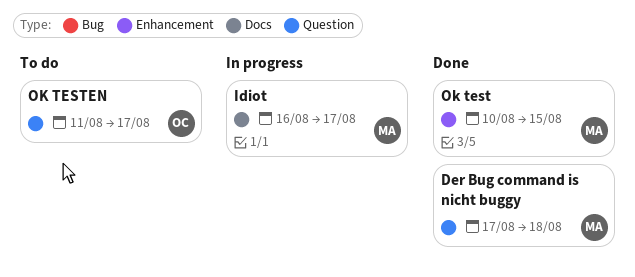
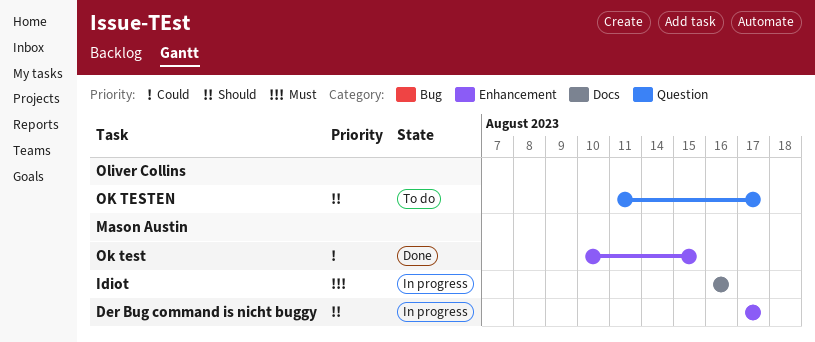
Der Bug command is nicht buggy, status: Done -> In progress
Der Bug command is nicht buggy, label: Question -> Enhancement
Der Bug command is nicht buggy, due: Aug 18 -> Aug 17
Idiot, due: Aug 17 -> Aug 16

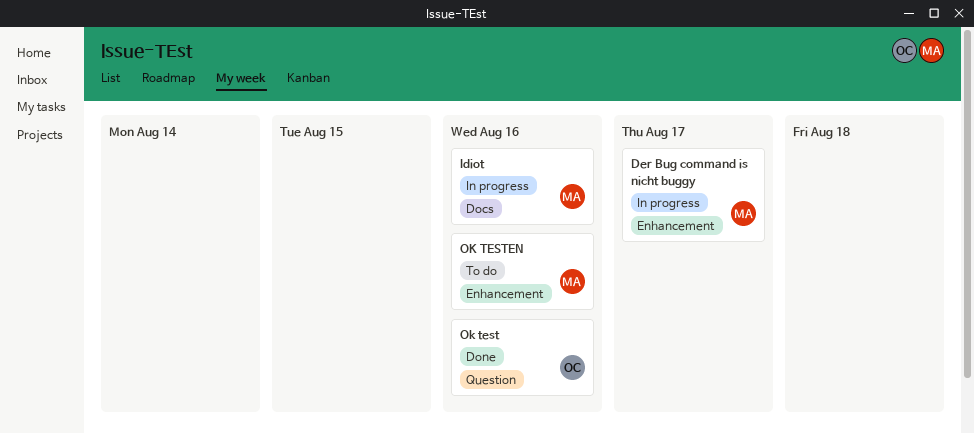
Ok test, owner: Mason Austin -> Oliver Collins
Ok test, label: Enhancement -> Question
Ok test, due: Aug 15 -> Aug 16
OK TESTEN, owner: Oliver Collins -> Mason Austin
OK TESTEN, label: Question -> Enhancement
OK TESTEN, due: Aug 17 -> Aug 16

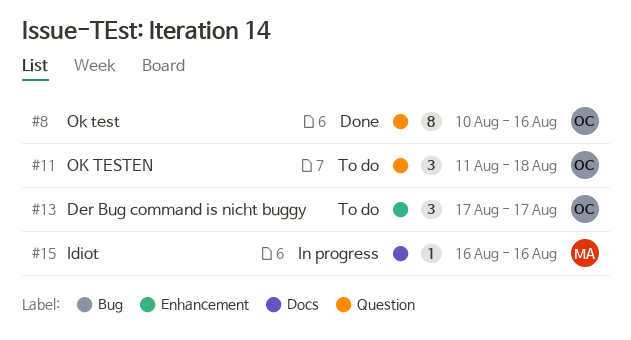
Der Bug command is nicht buggy, status: In progress -> To do
Der Bug command is nicht buggy, owner: MA -> OC
OK TESTEN, owner: MA -> OC
OK TESTEN, label: Enhancement -> Question
OK TESTEN, due: Aug 16 -> Aug 18

